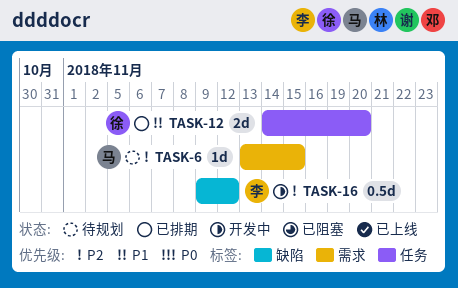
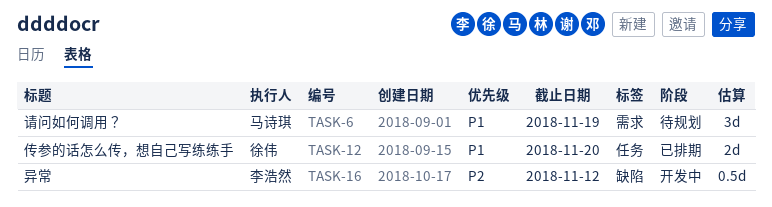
TASK-6, priority: P2 -> P1
TASK-6, estimate: 1d -> 3d
TASK-6, due: Nov 15 -> Nov 19

